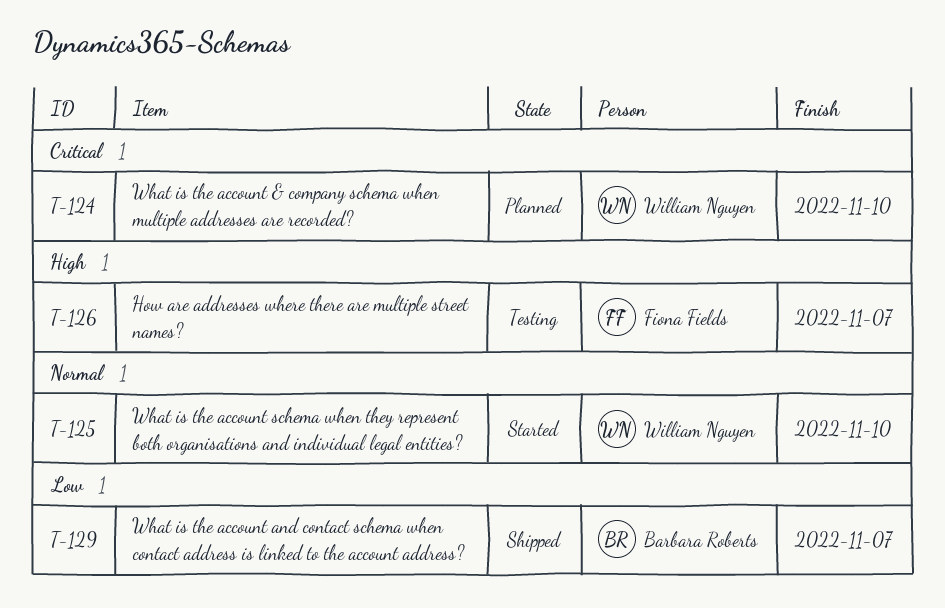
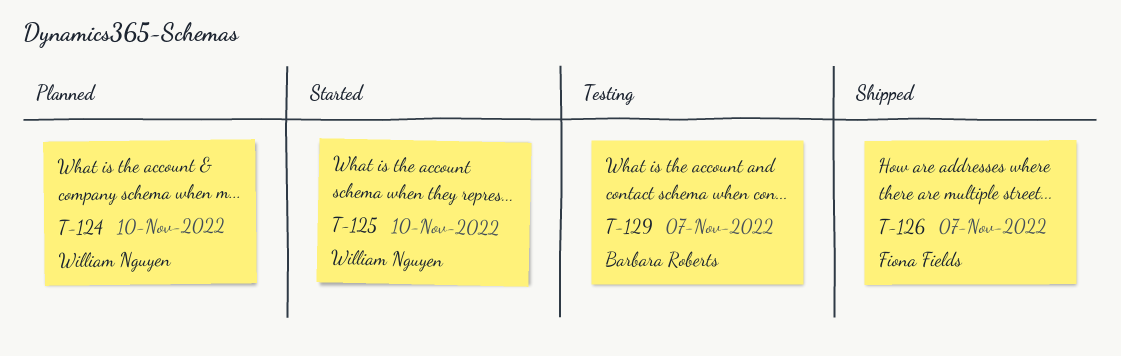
T-126, status: Testing -> Shipped
T-129, status: Shipped -> Testing

